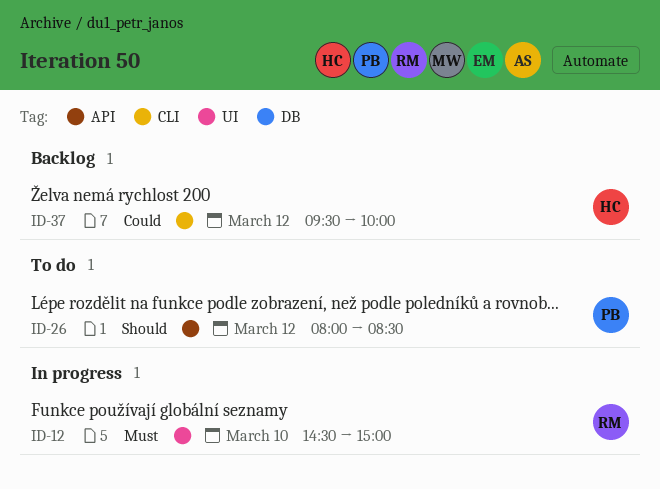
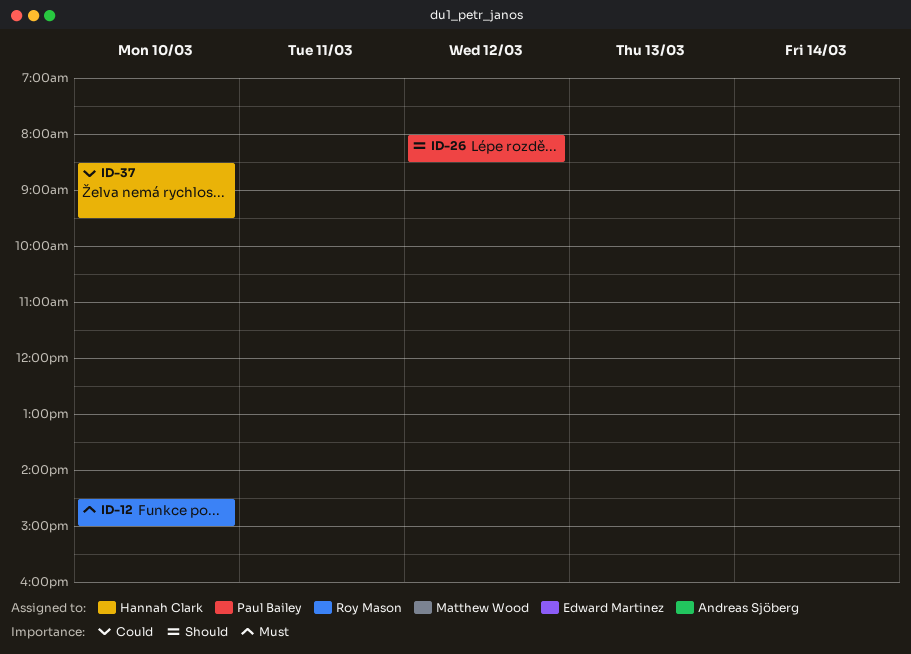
ID-37, day: Mar 12 -> Mar 10
ID-37, begins: 09:30 -> 08:30
ID-37, ends: 10:00 -> 09:30

